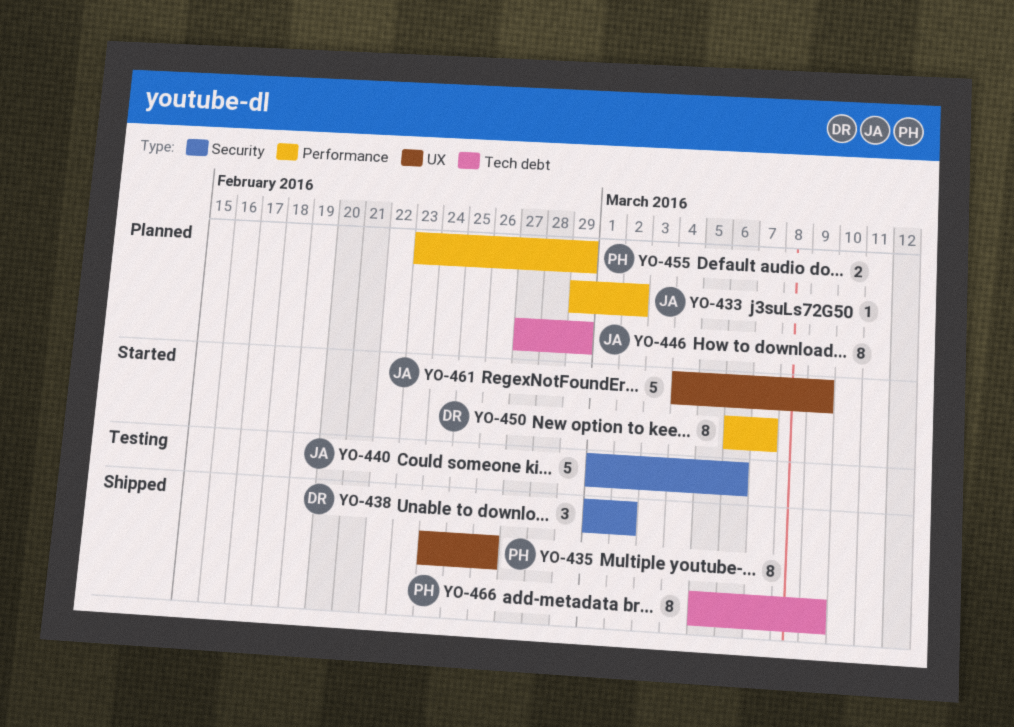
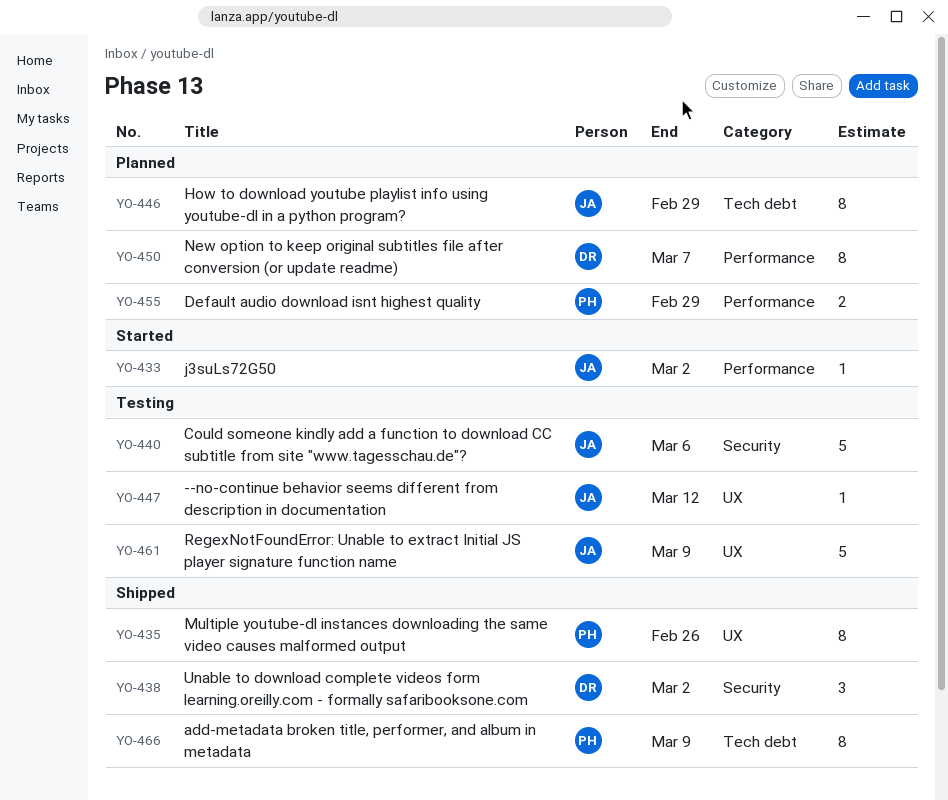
YO-433, status: Planned -> Started
YO-447: none -> present
YO-450, status: Started -> Planned
YO-461, status: Started -> Testing

